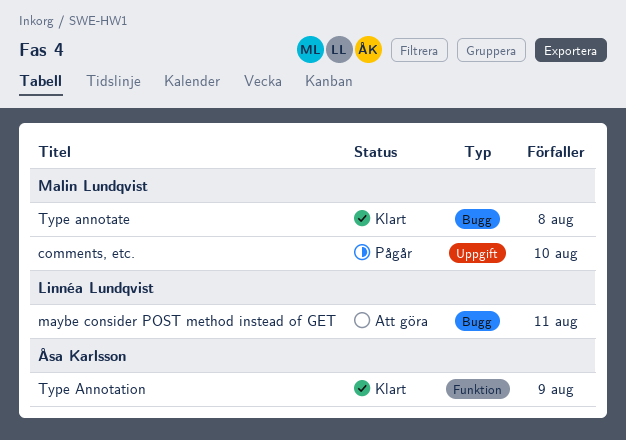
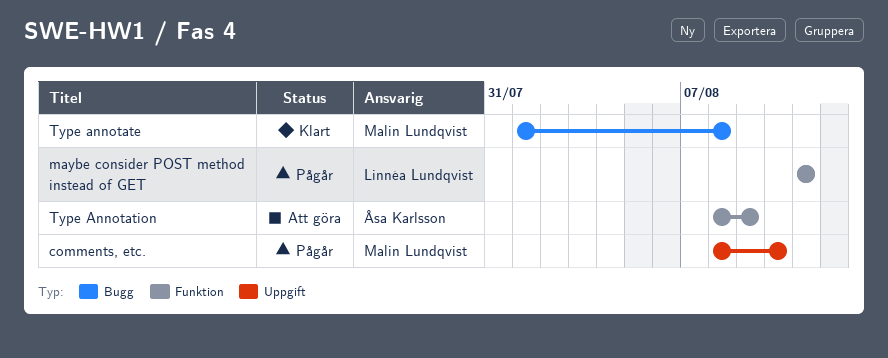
maybe consider POST method instead of GET, status: Att göra -> Pågår
maybe consider POST method instead of GET, label: Bugg -> Funktion
Type Annotation, status: Klart -> Att göra

